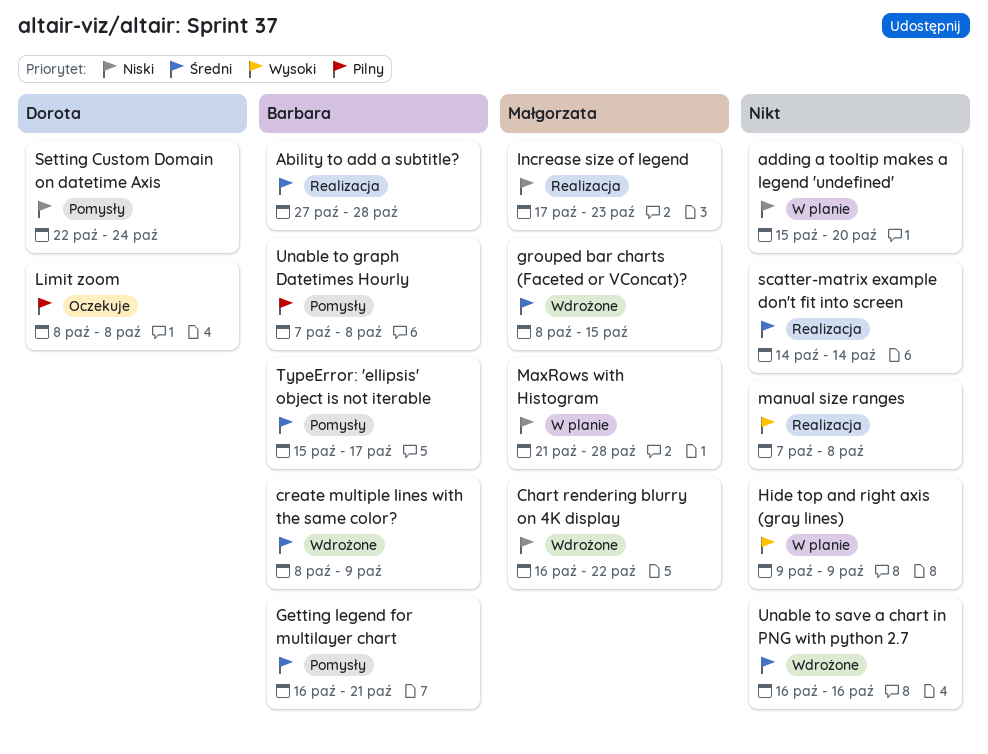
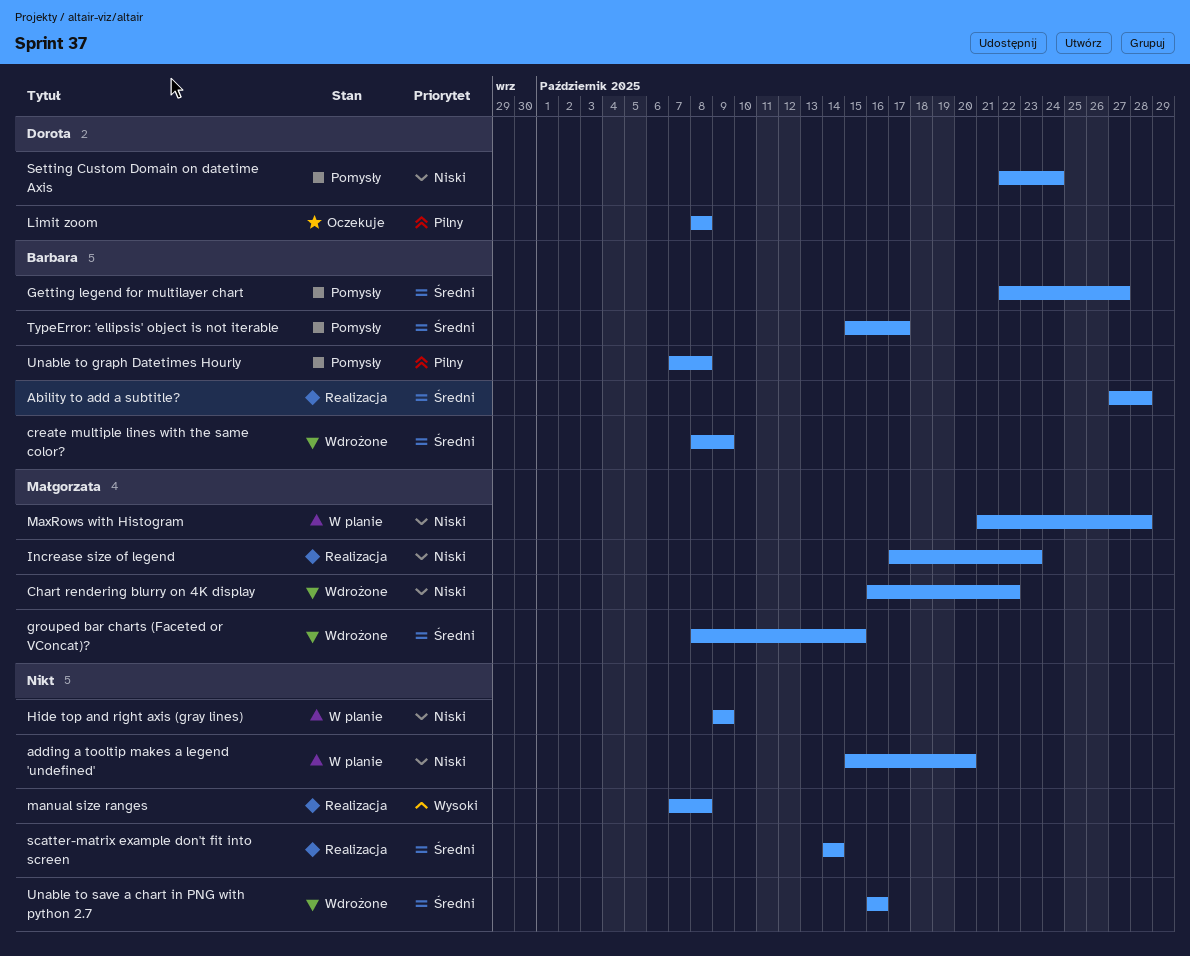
Getting legend for multilayer chart, start: Oct 16 -> Oct 22
Getting legend for multilayer chart, due: Oct 21 -> Oct 27
Hide top and right axis (gray lines), priority: Wysoki -> Niski

